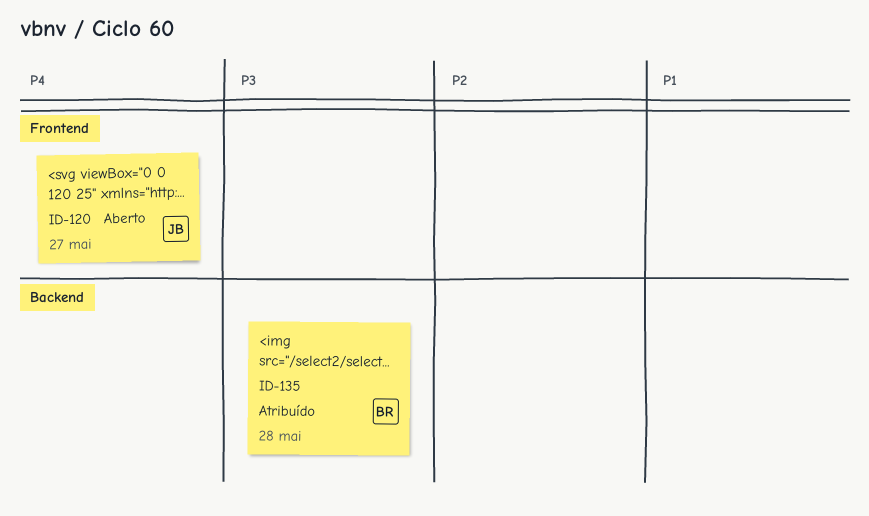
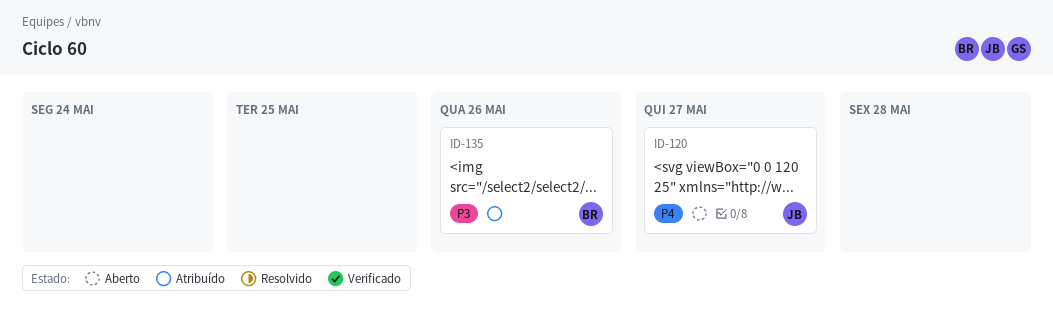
ID-135, due: May 28 -> May 26

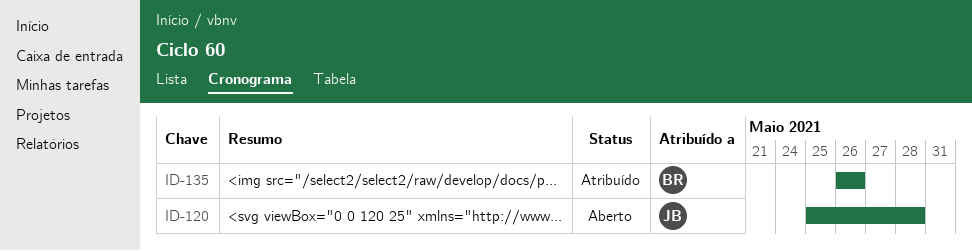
ID-120, due: May 27 -> May 28

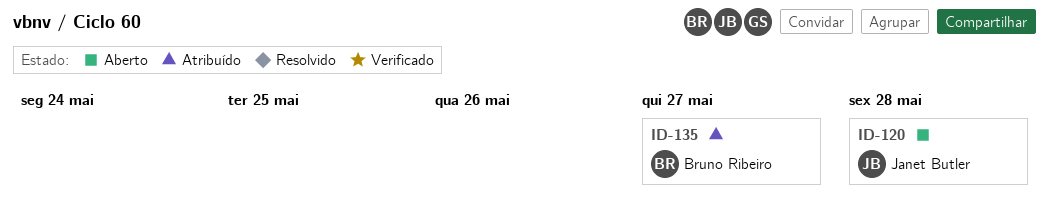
ID-135, due: May 26 -> May 27

